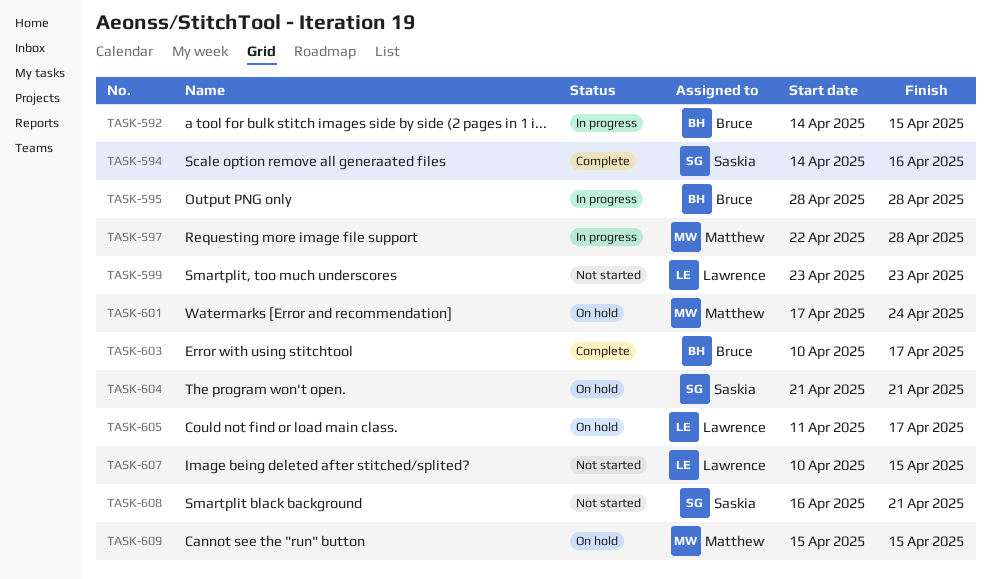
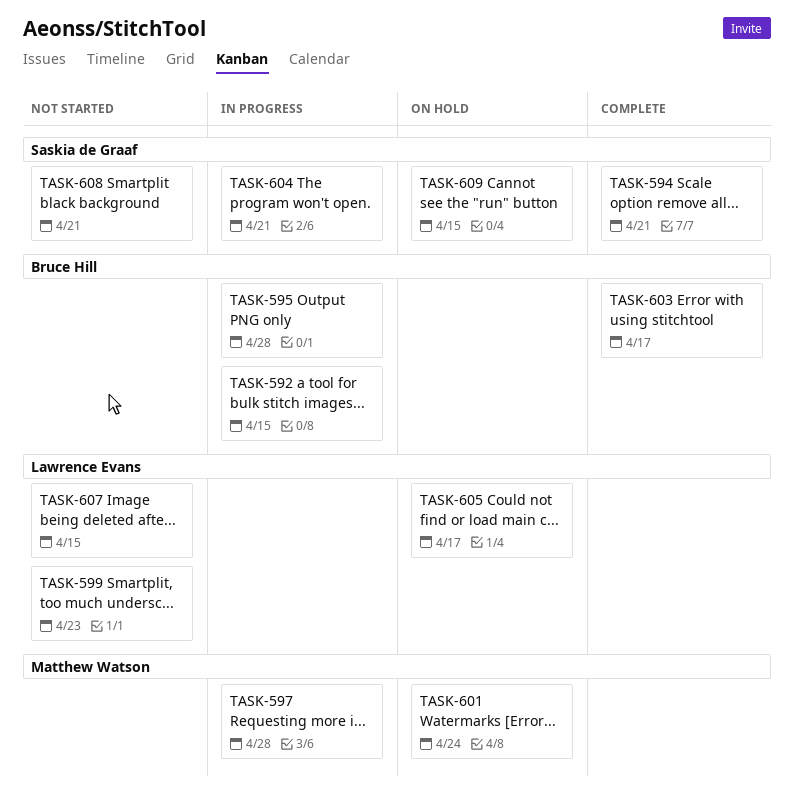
TASK-594, due: Apr 16 -> Apr 21
TASK-604, status: On hold -> In progress
TASK-609, owner: Matthew Watson -> Saskia de Graaf

